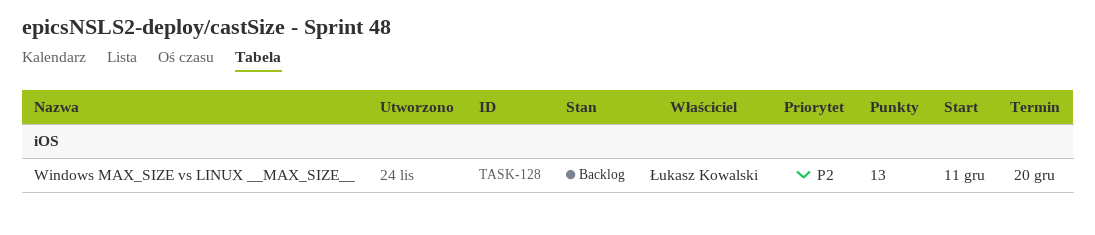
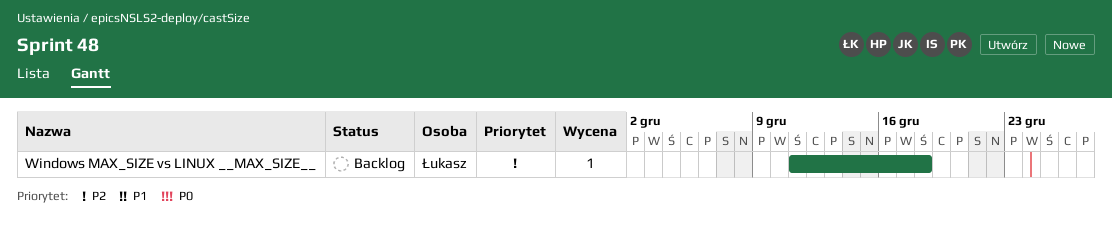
Windows MAX_SIZE vs LINUX __MAX_SIZE__, estimate: 13 -> 1
Windows MAX_SIZE vs LINUX __MAX_SIZE__, due: Dec 20 -> Dec 18

